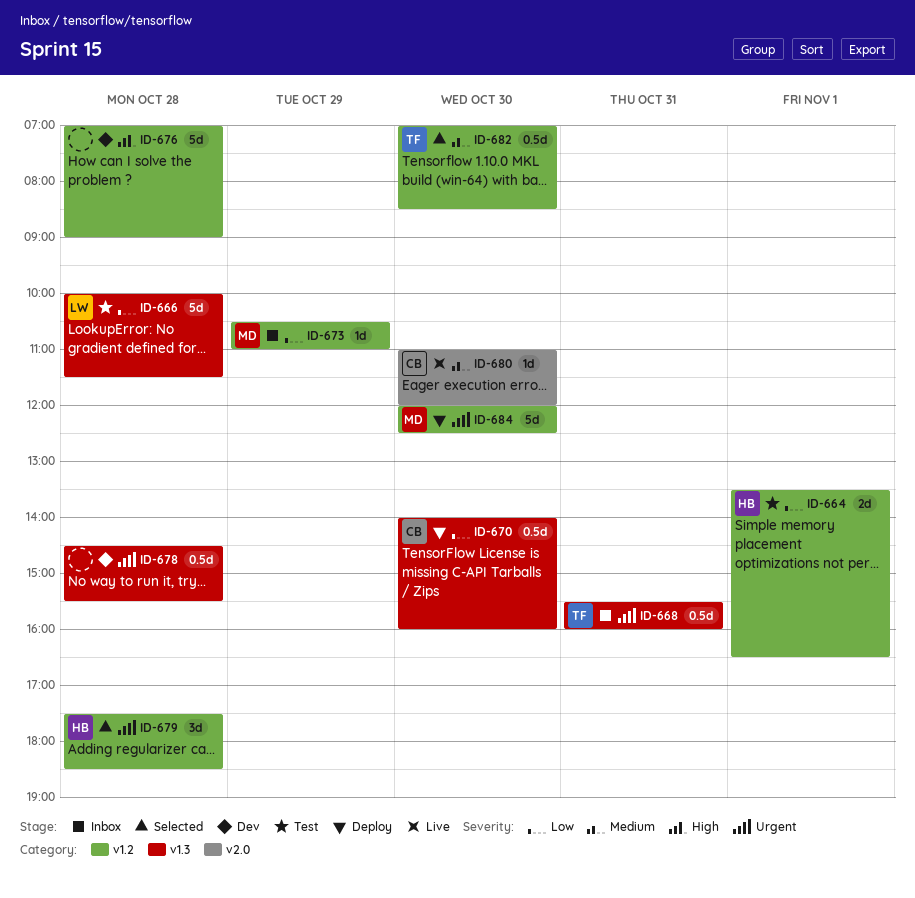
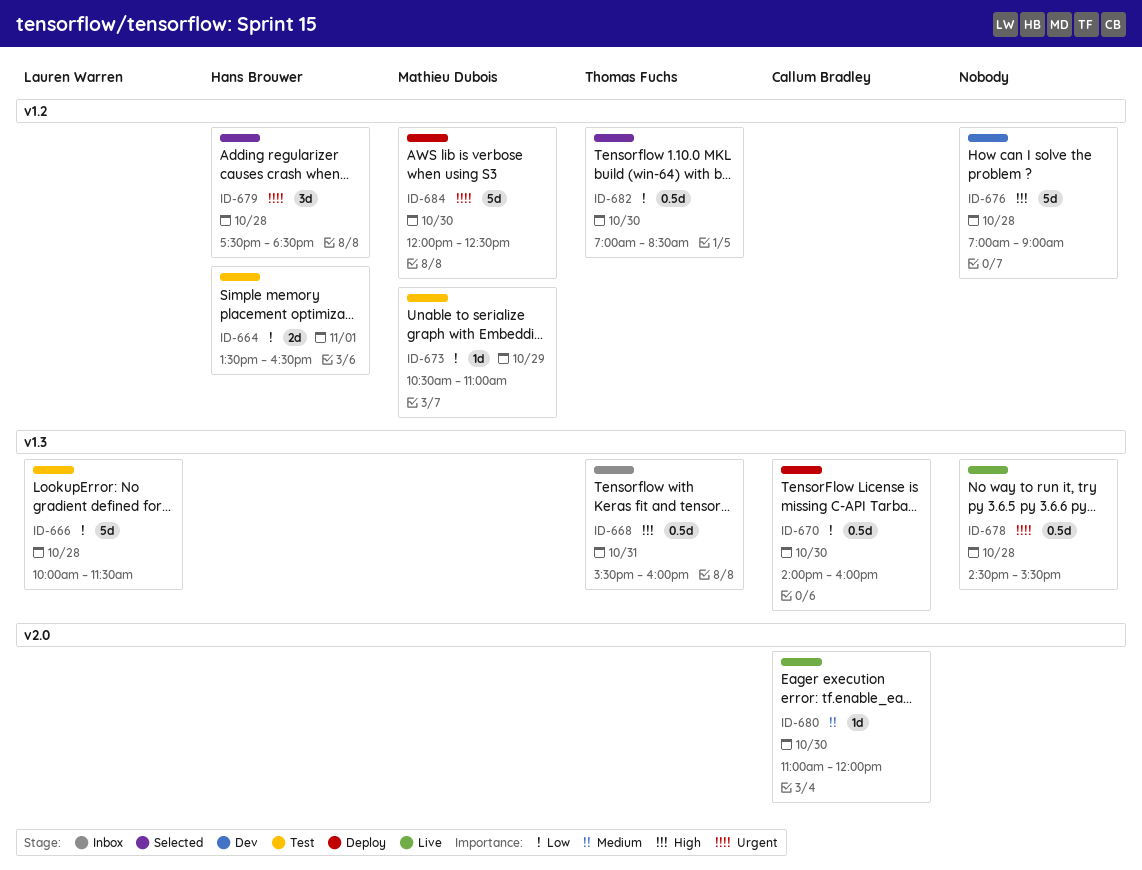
ID-668, priority: Urgent -> High
ID-673, status: Inbox -> Test
ID-678, status: Dev -> Live
ID-682, priority: Medium -> Low

